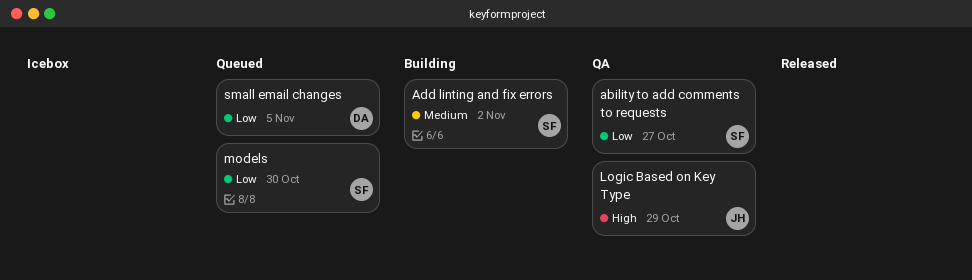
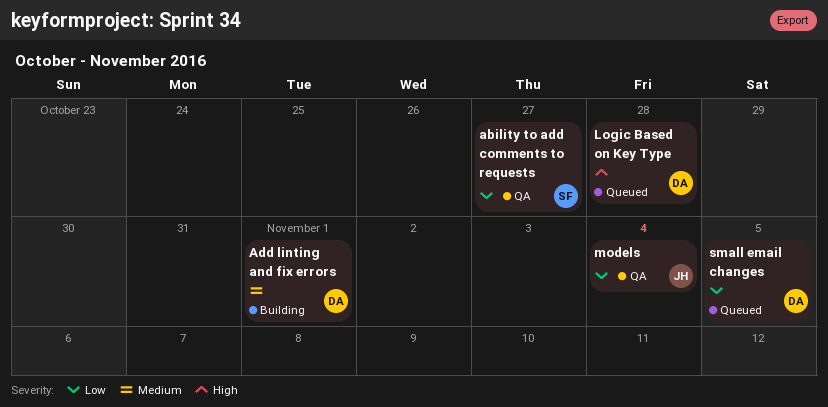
Add linting and fix errors, owner: SF -> DA
Add linting and fix errors, due: Nov 2 -> Nov 1
Logic Based on Key Type, status: QA -> Queued
Logic Based on Key Type, owner: JH -> DA
Logic Based on Key Type, due: Oct 29 -> Oct 28
models, status: Queued -> QA
models, owner: SF -> JH
models, due: Oct 30 -> Nov 4

